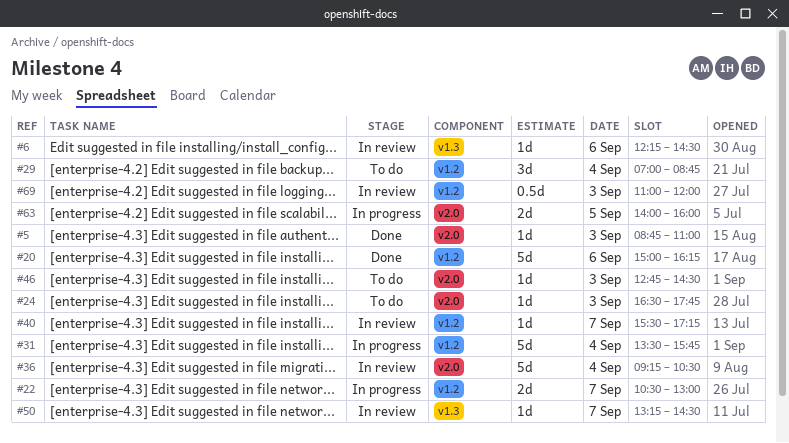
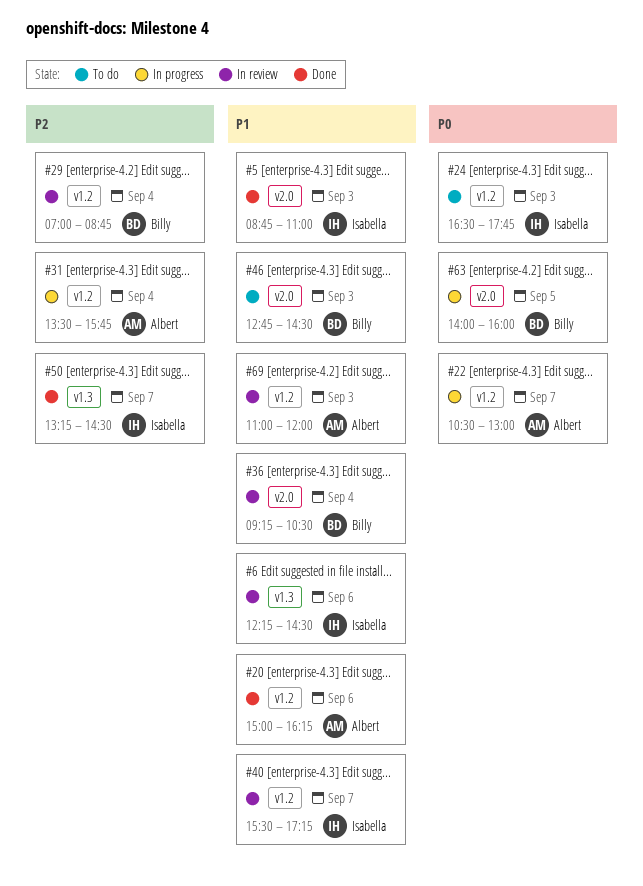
#24, label: v2.0 -> v1.2
#29, status: To do -> In review
#50, status: In review -> Done

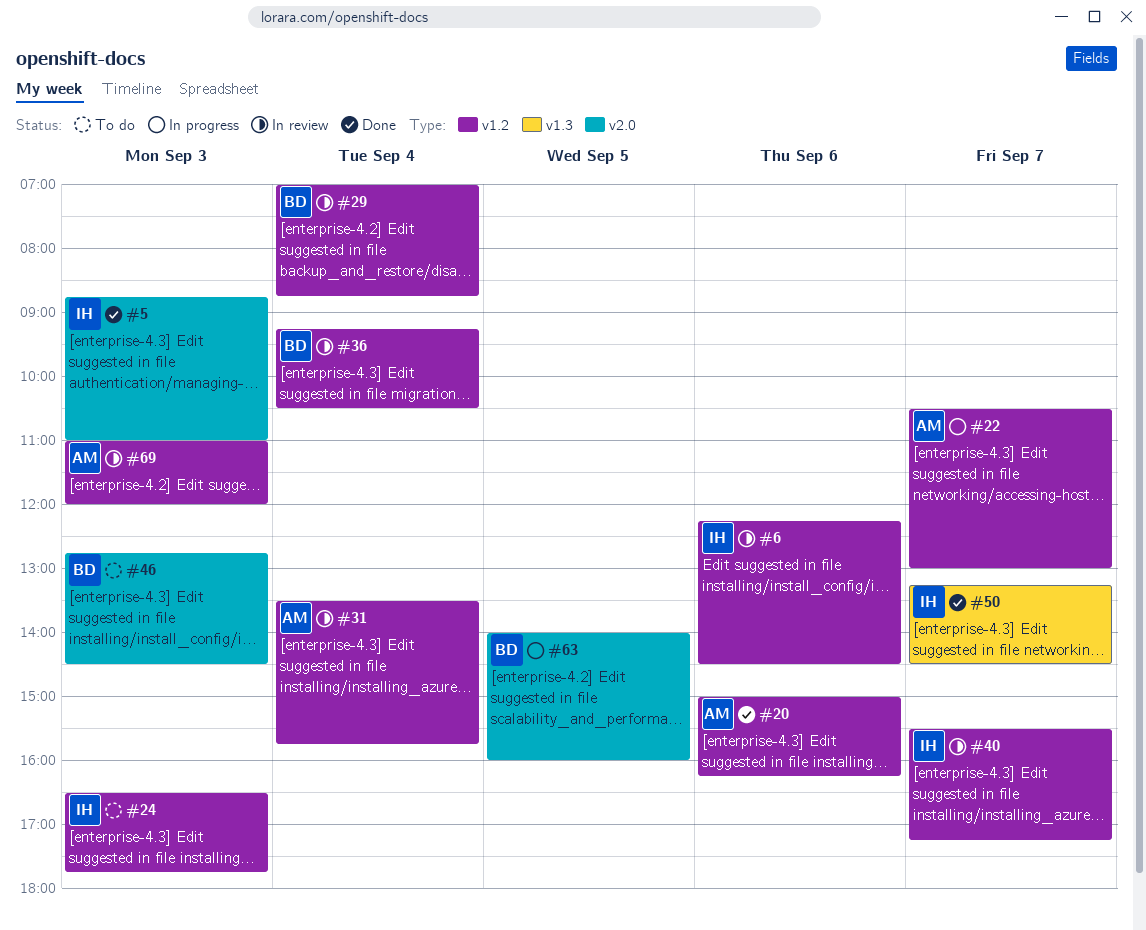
#6, label: v1.3 -> v1.2
#31, status: In progress -> In review
#36, label: v2.0 -> v1.2

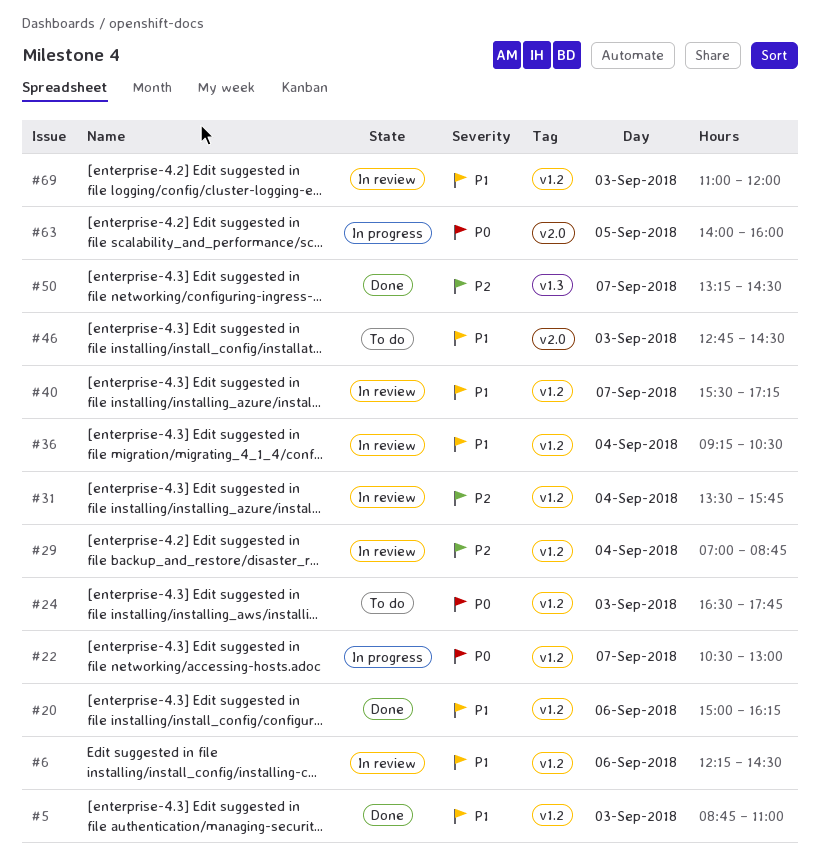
#5, label: v2.0 -> v1.2

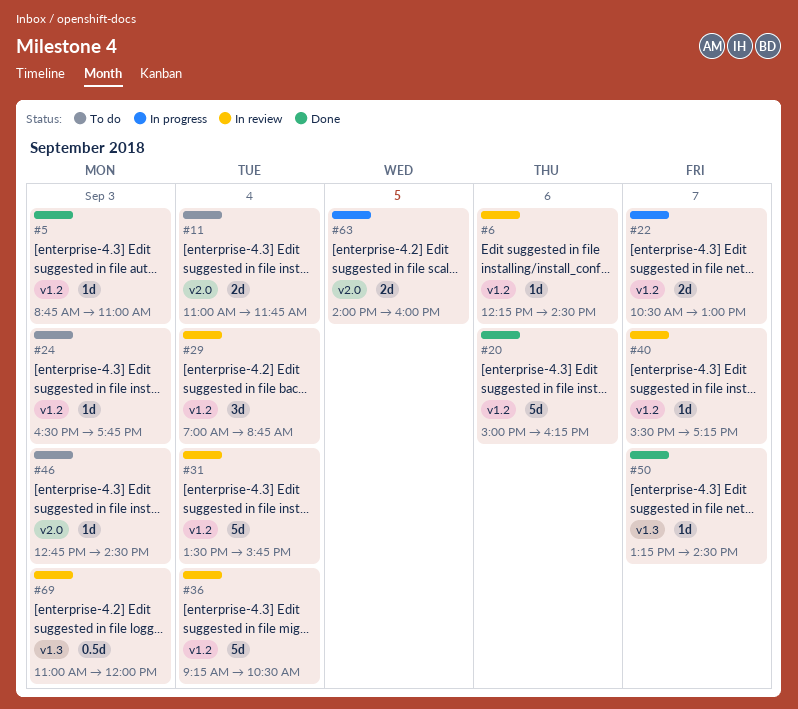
#11: none -> present
#69, label: v1.2 -> v1.3

